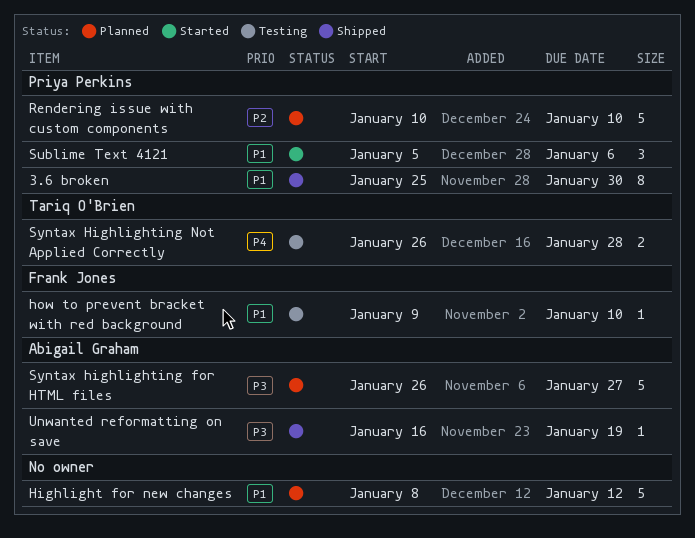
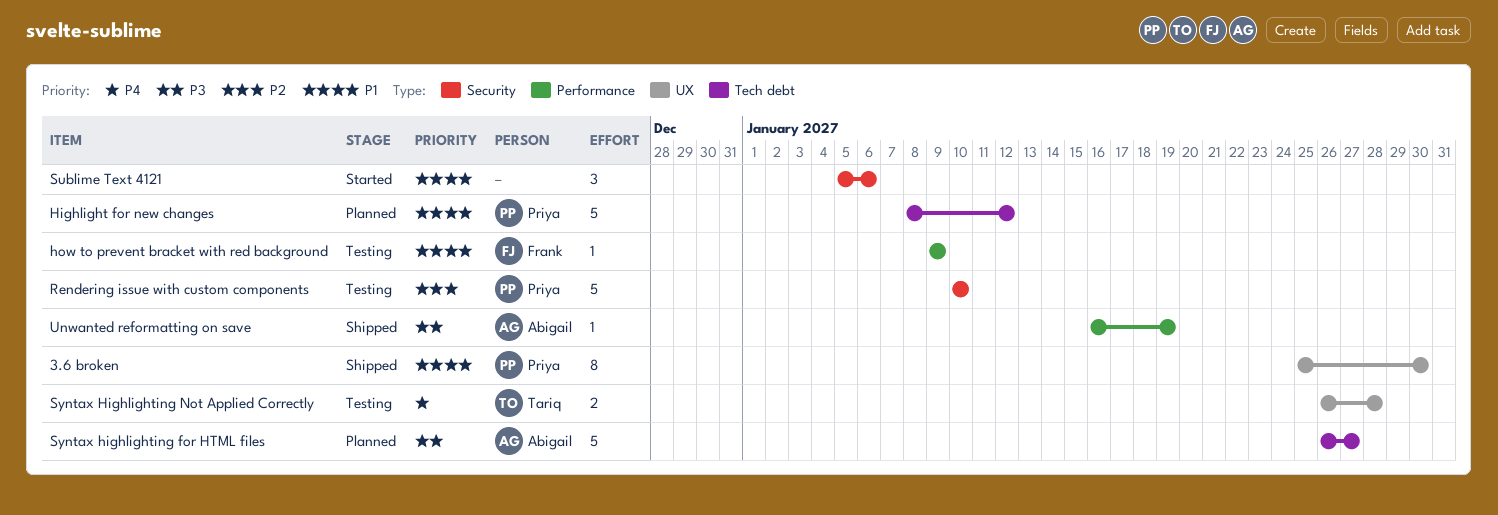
Highlight for new changes, owner: none -> Priya Perkins
how to prevent bracket with red background, due: Jan 10 -> Jan 9
Rendering issue with custom components, status: Planned -> Testing
Sublime Text 4121, owner: Priya Perkins -> none

